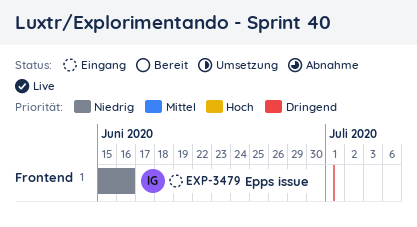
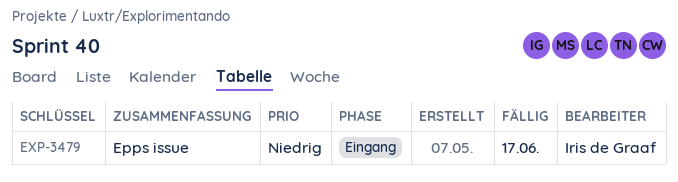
EXP-3479, due: Jun 16 -> Jun 17

